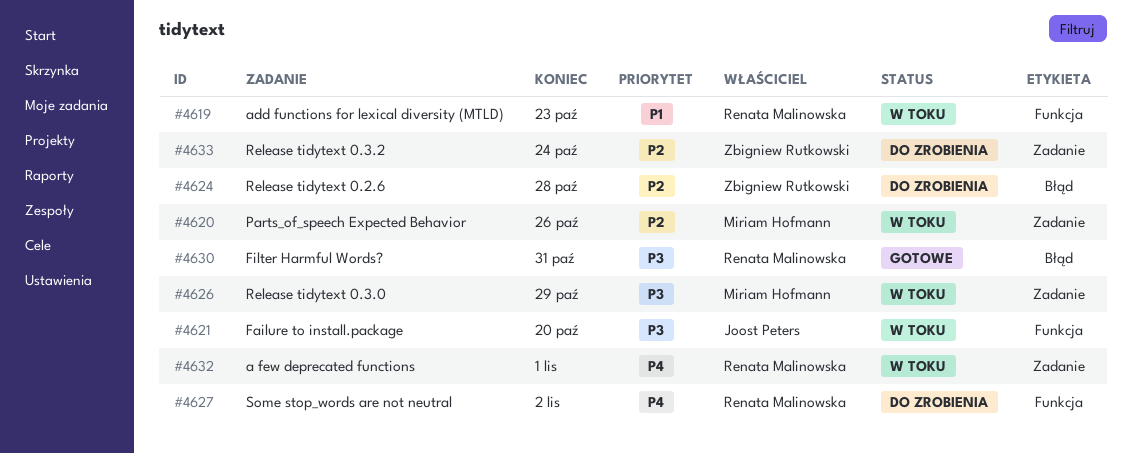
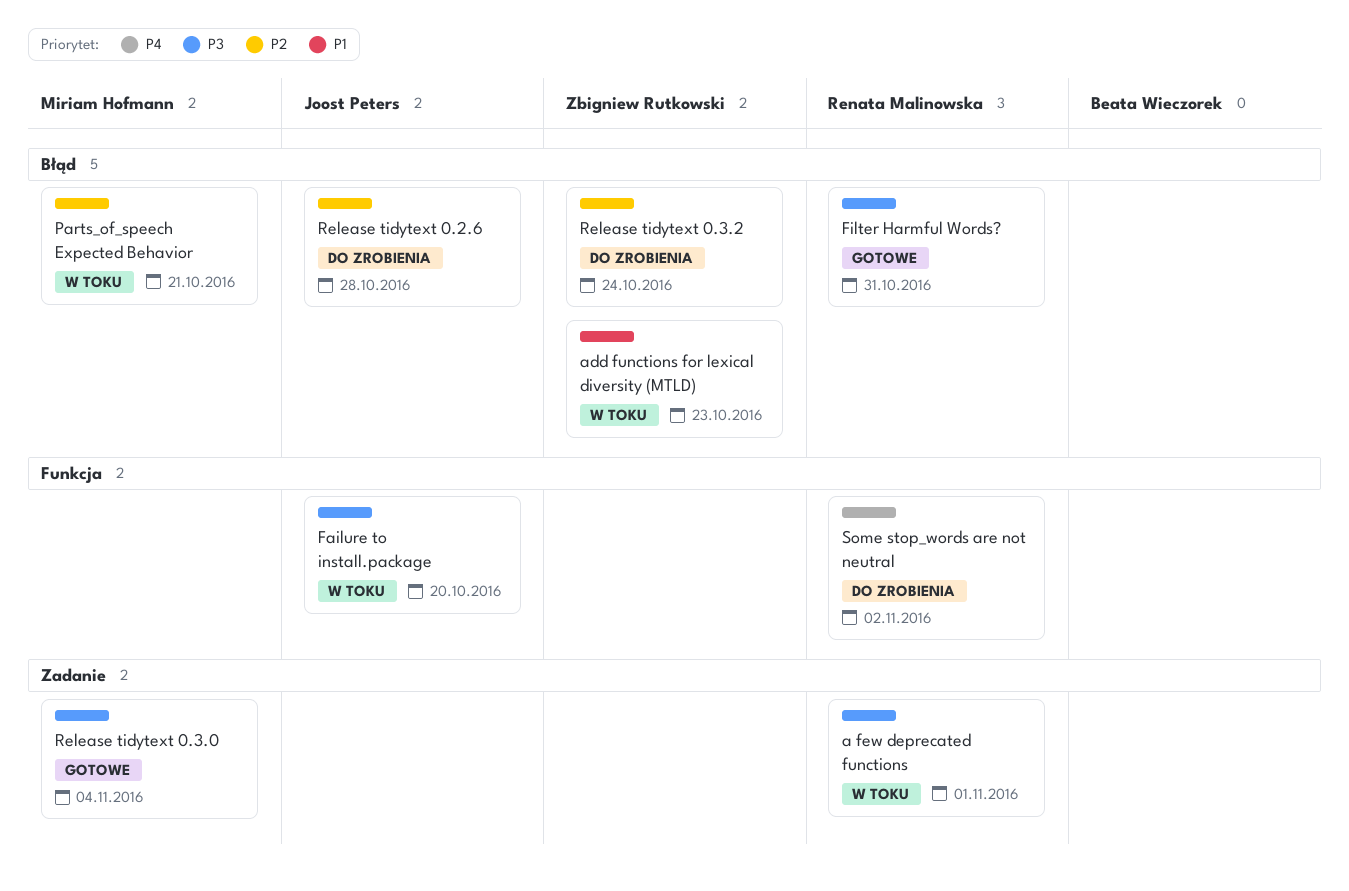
a few deprecated functions, priority: P4 -> P3
add functions for lexical diversity (MTLD), owner: Renata Malinowska -> Zbigniew Rutkowski
add functions for lexical diversity (MTLD), label: Funkcja -> Błąd
Parts_of_speech Expected Behavior, label: Zadanie -> Błąd
Parts_of_speech Expected Behavior, due: Oct 26 -> Oct 21
Release tidytext 0.2.6, owner: Zbigniew Rutkowski -> Joost Peters
Release tidytext 0.3.0, status: W toku -> Gotowe
Release tidytext 0.3.0, due: Oct 29 -> Nov 4
Release tidytext 0.3.2, label: Zadanie -> Błąd

